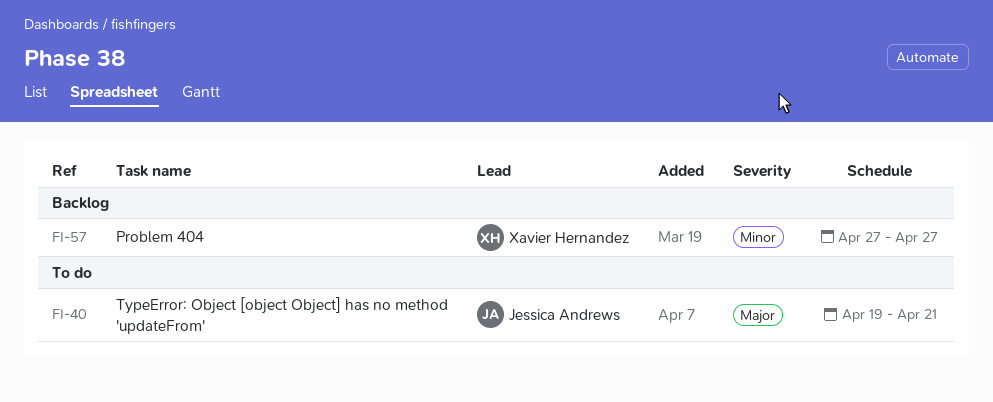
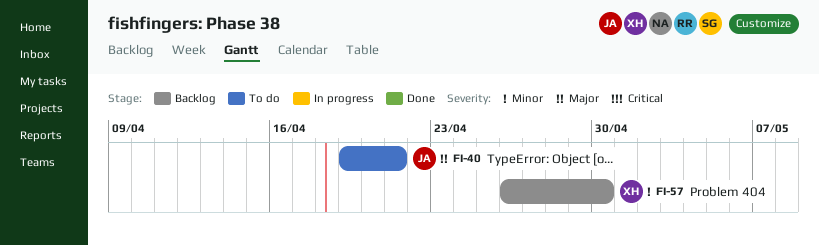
FI-57, start: Apr 27 -> Apr 26
FI-57, due: Apr 27 -> Apr 30

